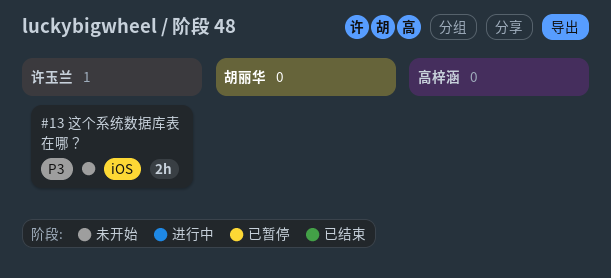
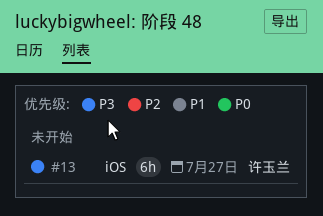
#13, estimate: 2h -> 6h

